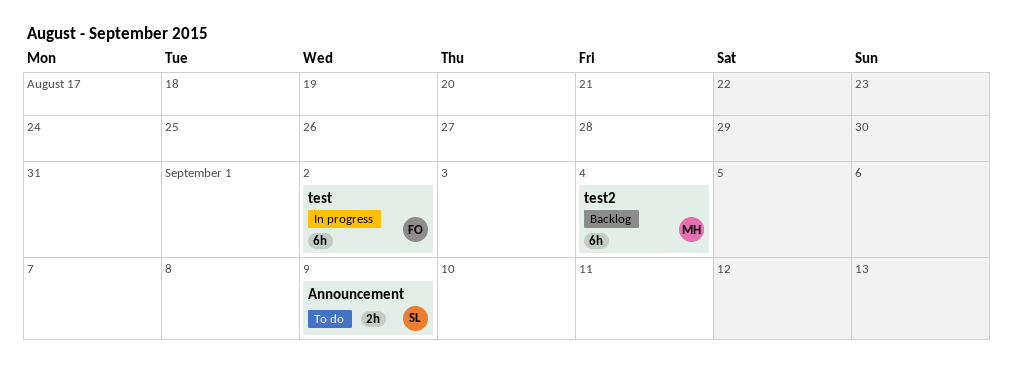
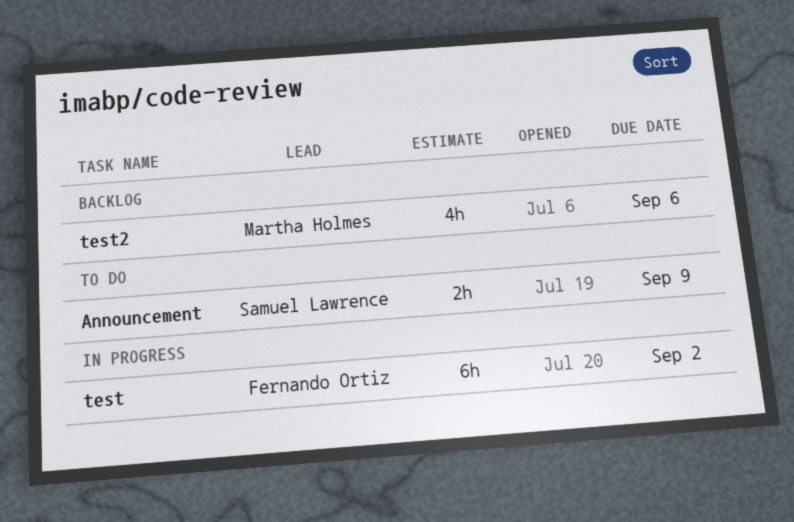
test2, estimate: 6h -> 4h
test2, due: Sep 4 -> Sep 6

